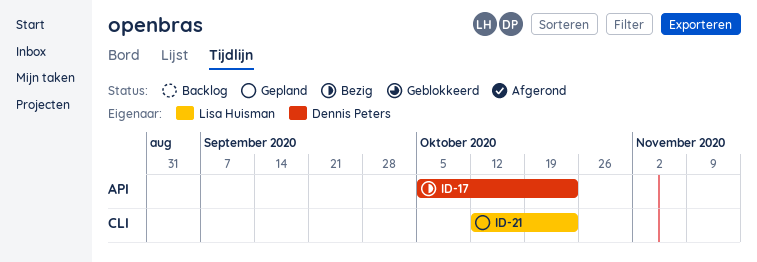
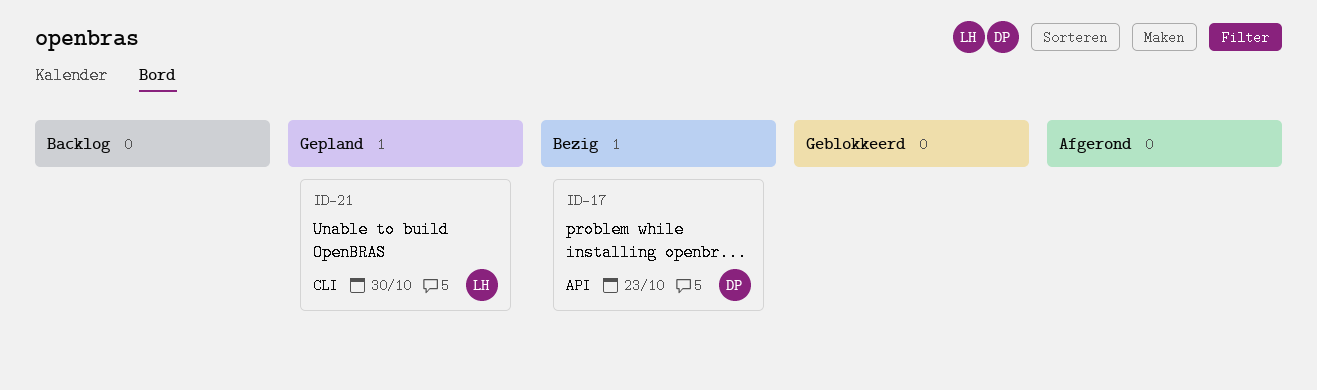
ID-21, due: Oct 23 -> Oct 30

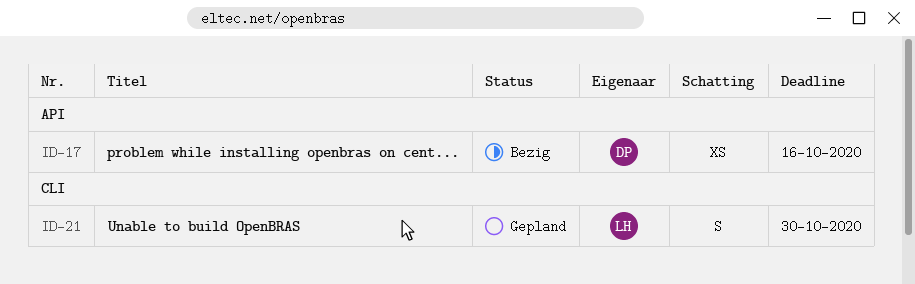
ID-17, due: Oct 23 -> Oct 16

